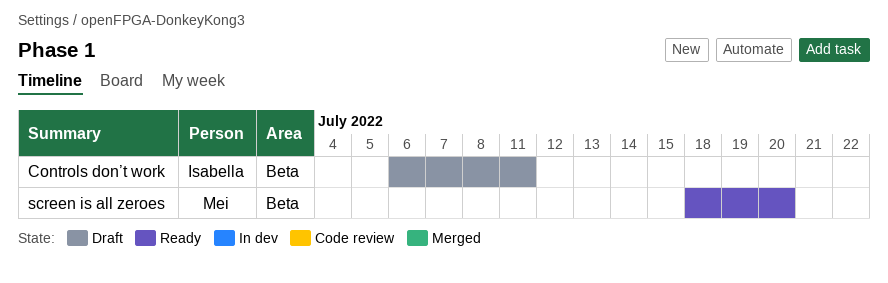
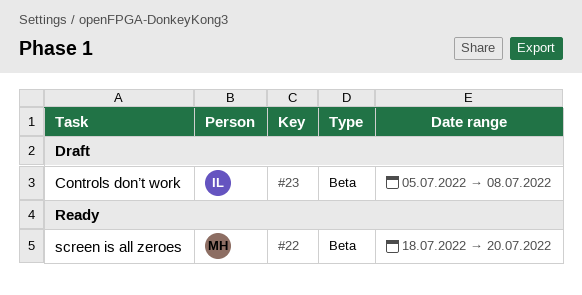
Controls don’t work, start: Jul 6 -> Jul 5
Controls don’t work, due: Jul 11 -> Jul 8

